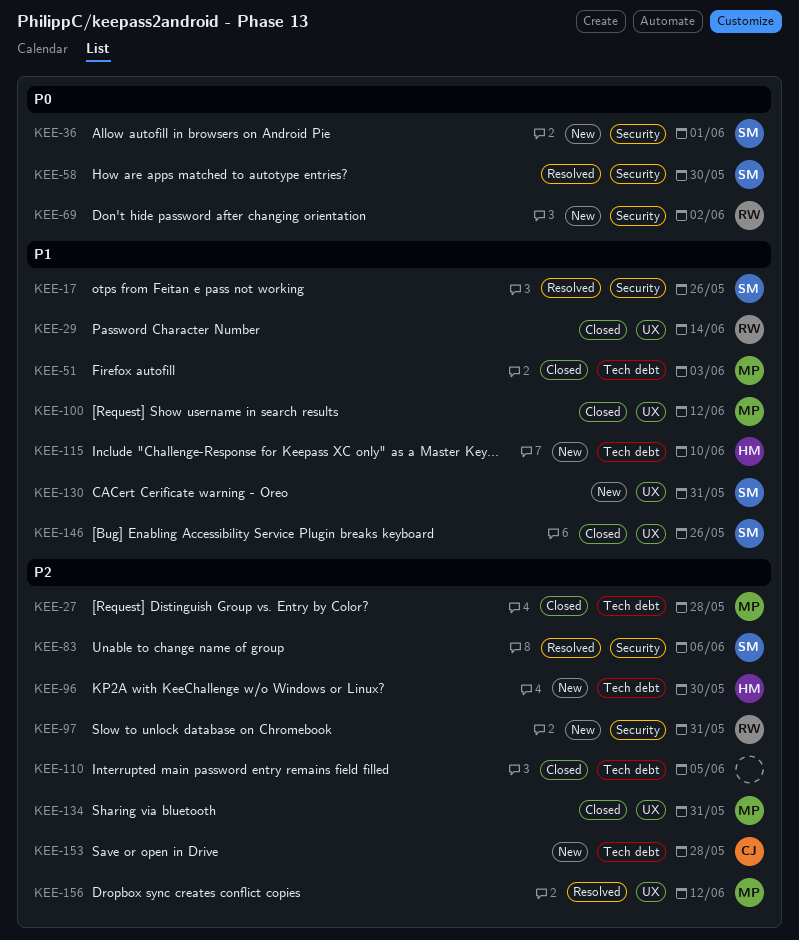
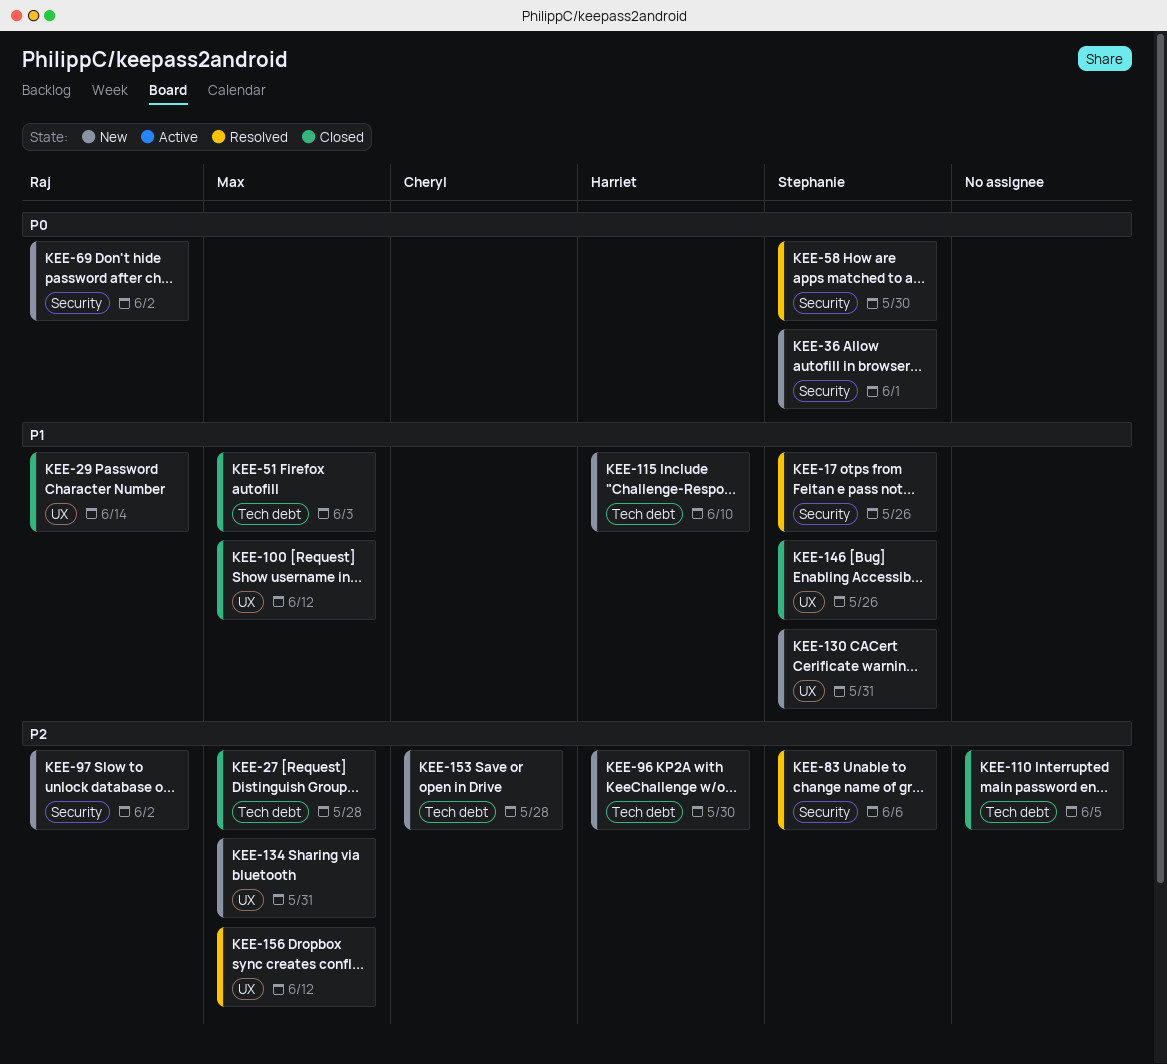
KEE-97, due: May 31 -> Jun 2
KEE-134, status: Closed -> New

